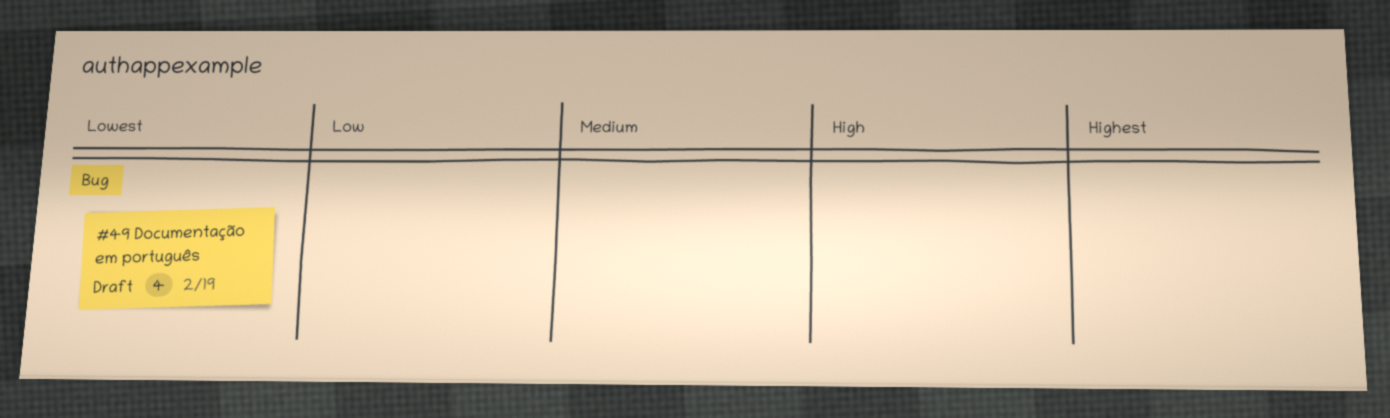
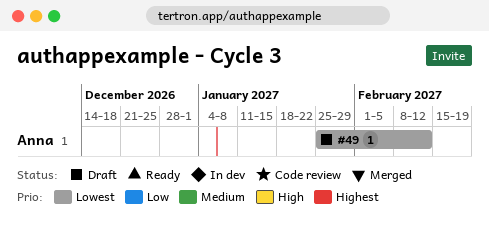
#49, estimate: 4 -> 1
#49, due: Feb 19 -> Feb 12

